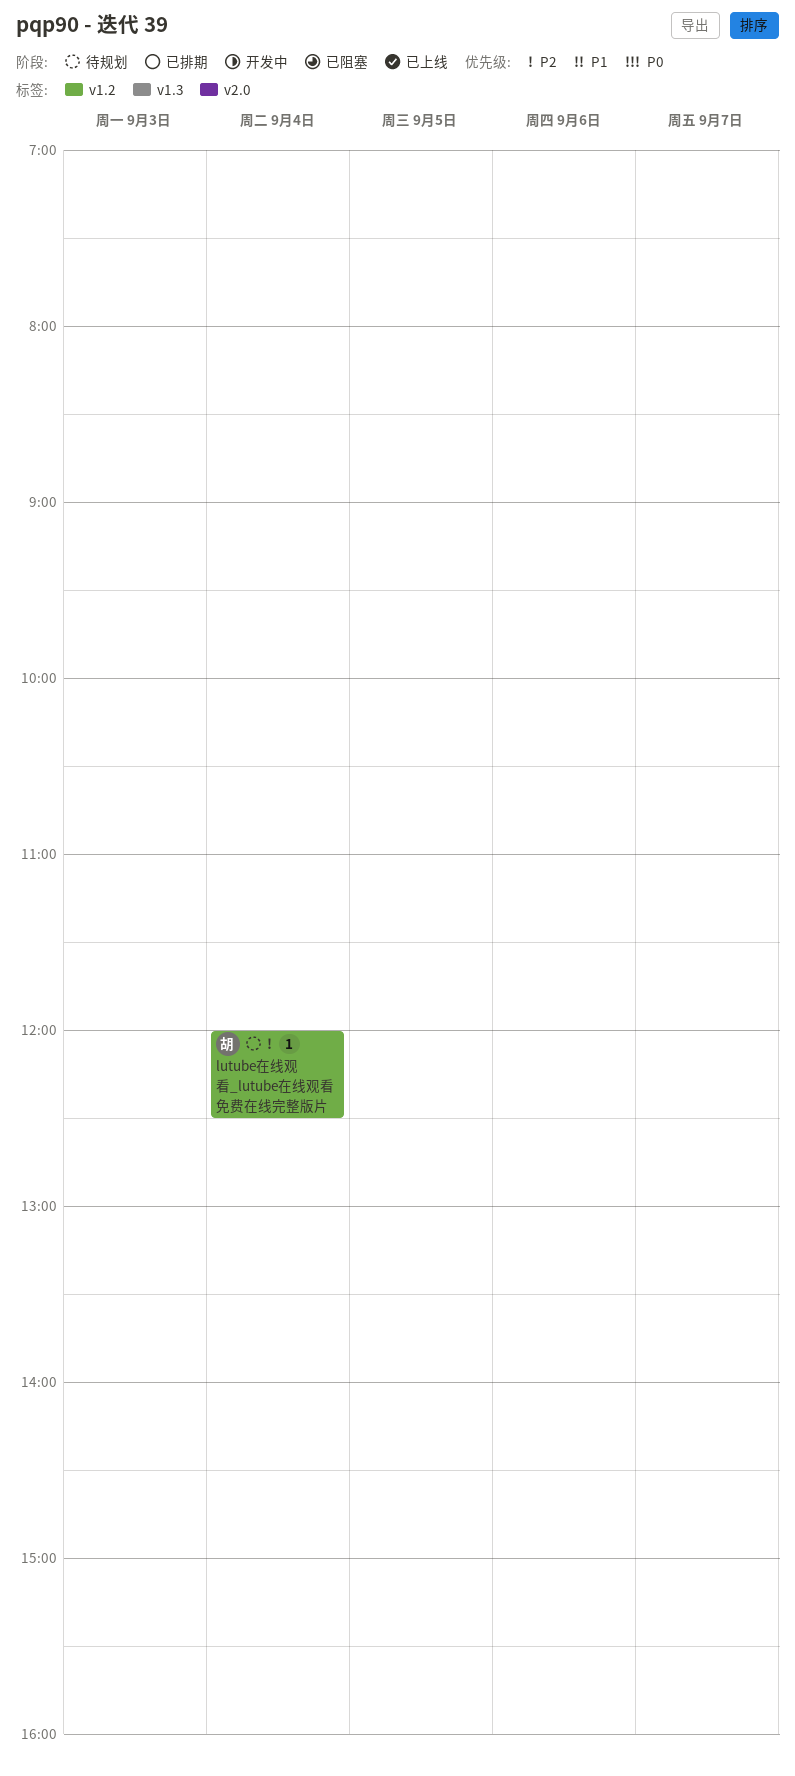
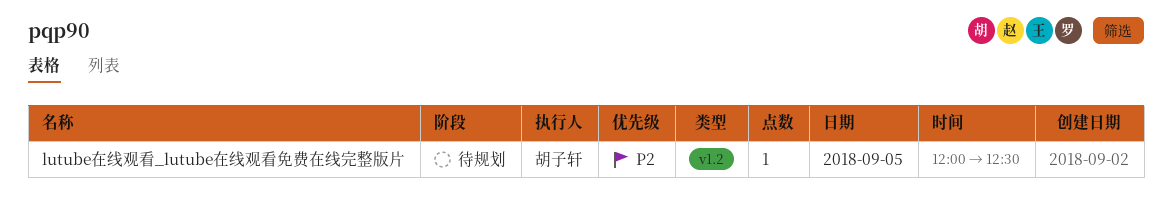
lutube在线观看_lutube在线观看免费在线完整版片, day: Sep 4 -> Sep 5

